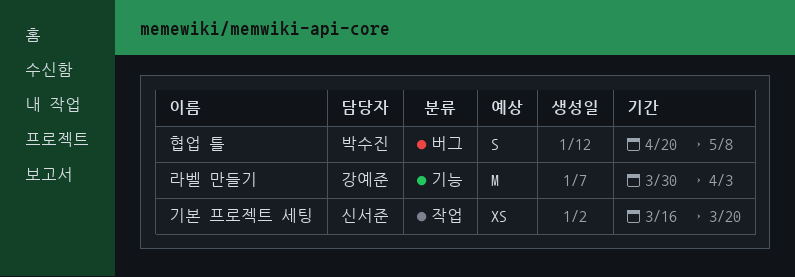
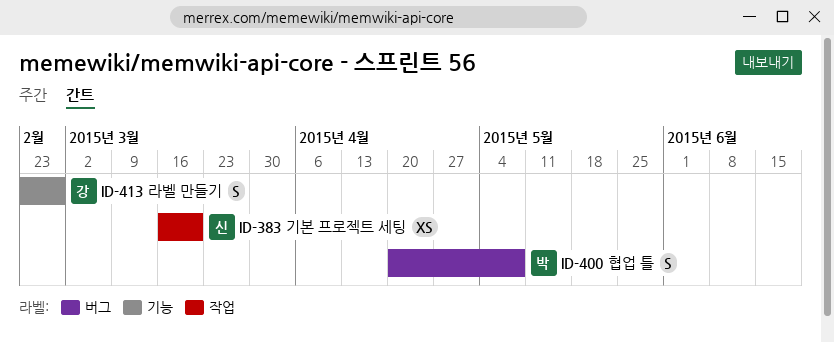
라벨 만들기, estimate: M -> S
라벨 만들기, start: Mar 30 -> Feb 23
라벨 만들기, due: Apr 3 -> Feb 27

